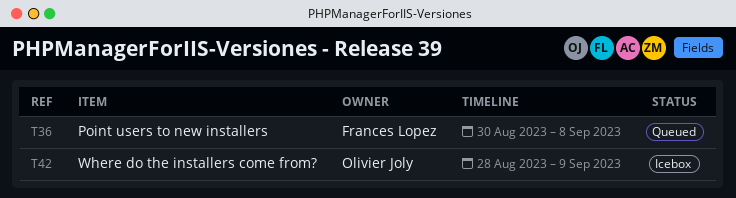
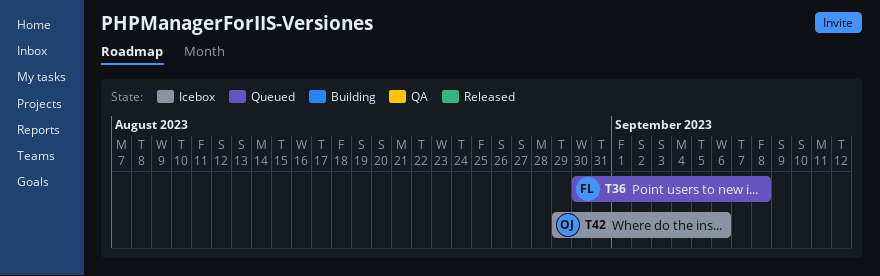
T42, start: Aug 28 -> Aug 29
T42, due: Sep 9 -> Sep 6

